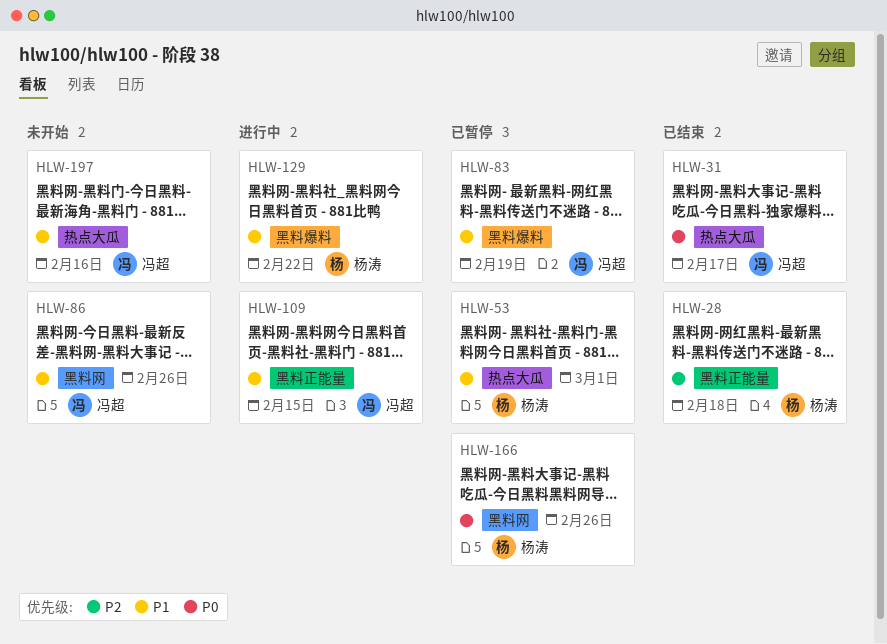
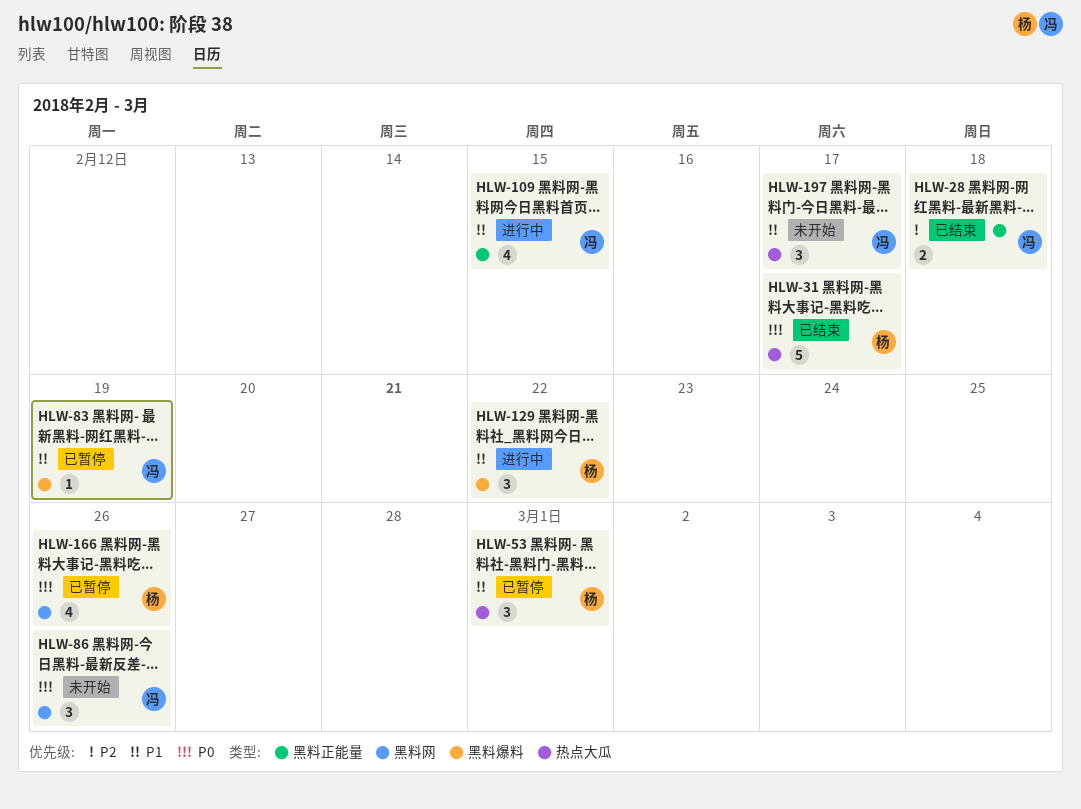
HLW-28, owner: 杨涛 -> 冯超
HLW-31, owner: 冯超 -> 杨涛
HLW-86, priority: P1 -> P0
HLW-197, due: Feb 16 -> Feb 17

